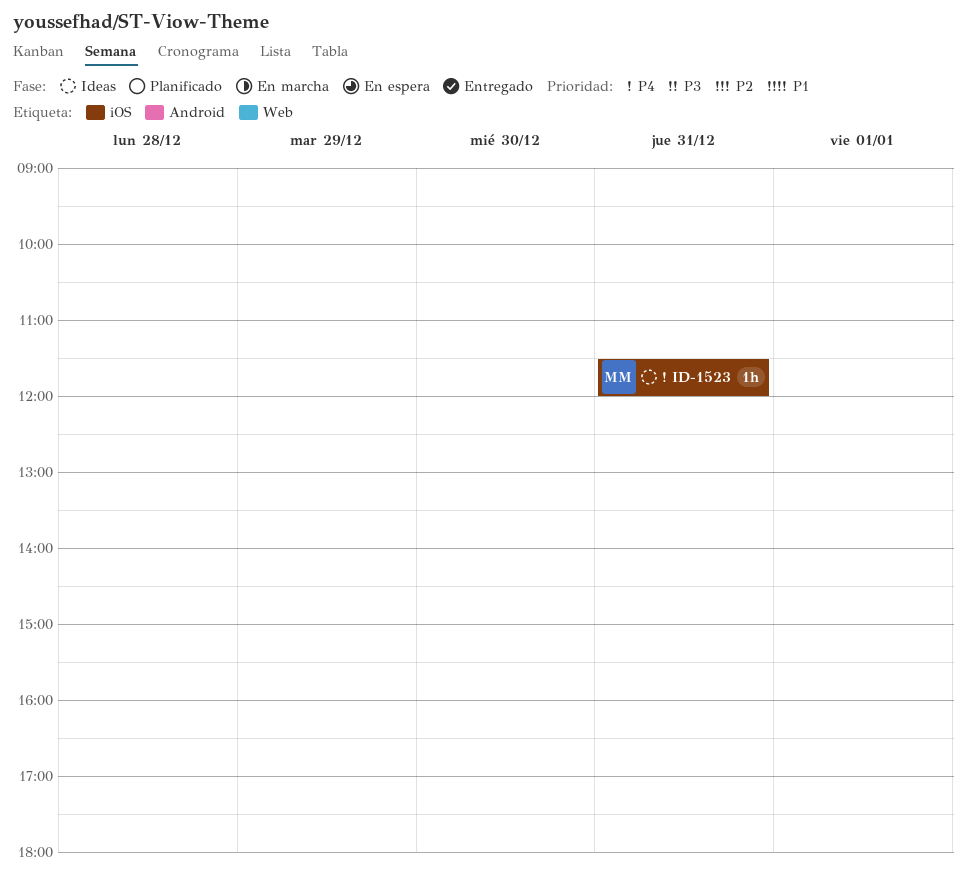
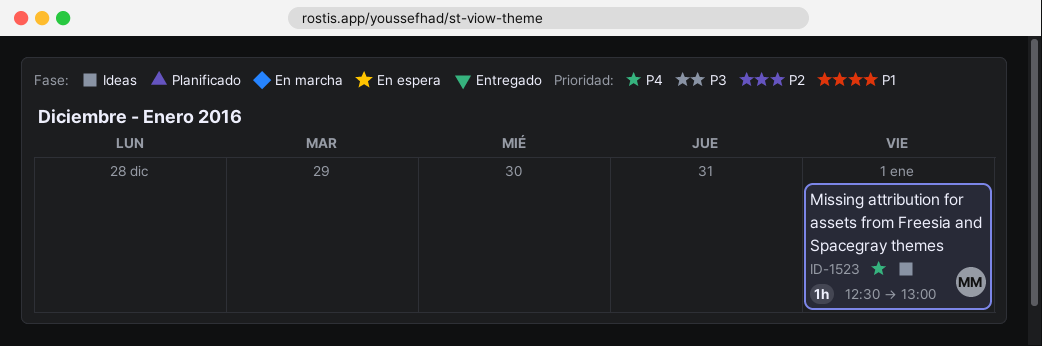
ID-1523, day: Dec 31 -> Jan 1
ID-1523, begins: 11:30 -> 12:30
ID-1523, ends: 12:00 -> 13:00

